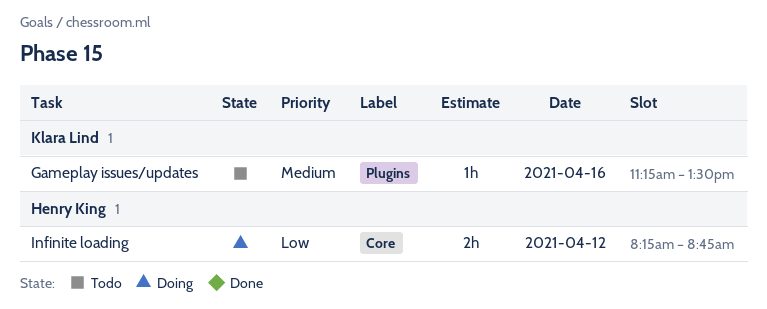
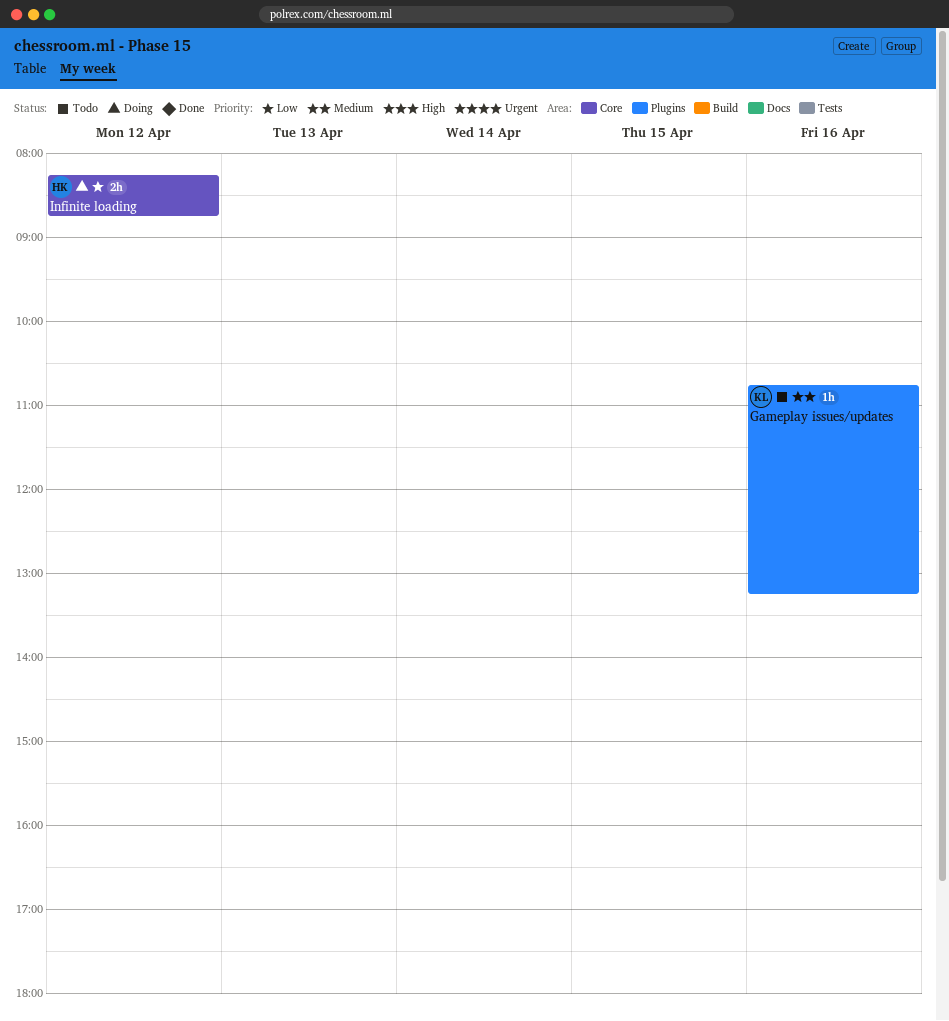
Gameplay issues/updates, begins: 11:15 -> 10:45
Gameplay issues/updates, ends: 13:30 -> 13:15

